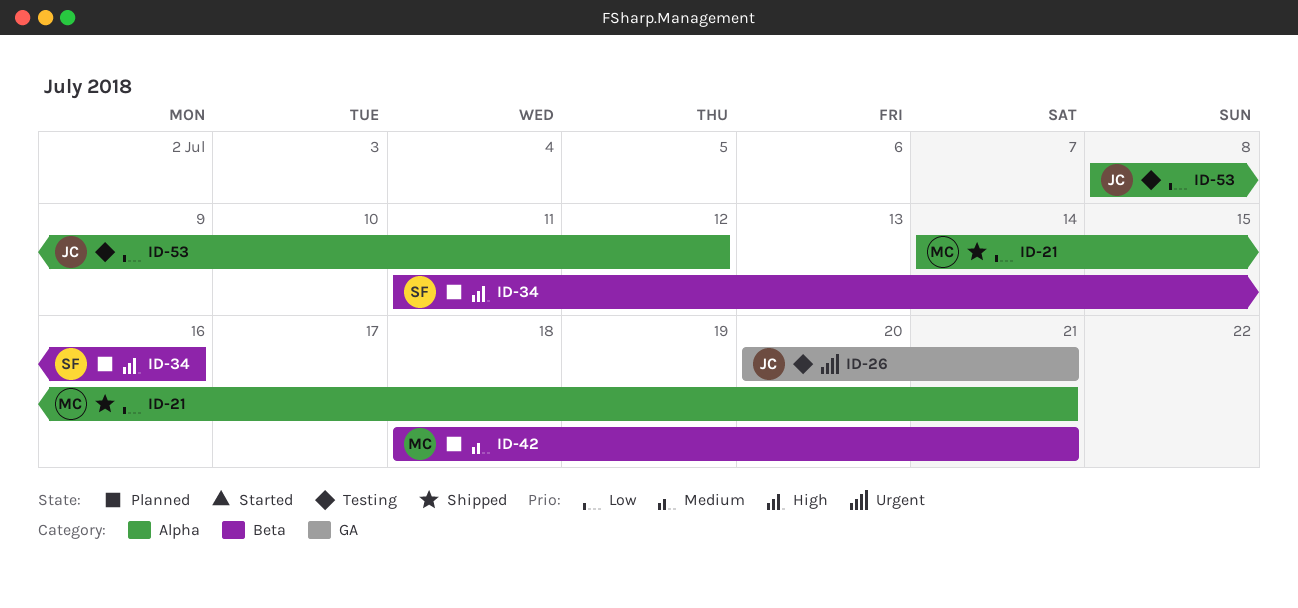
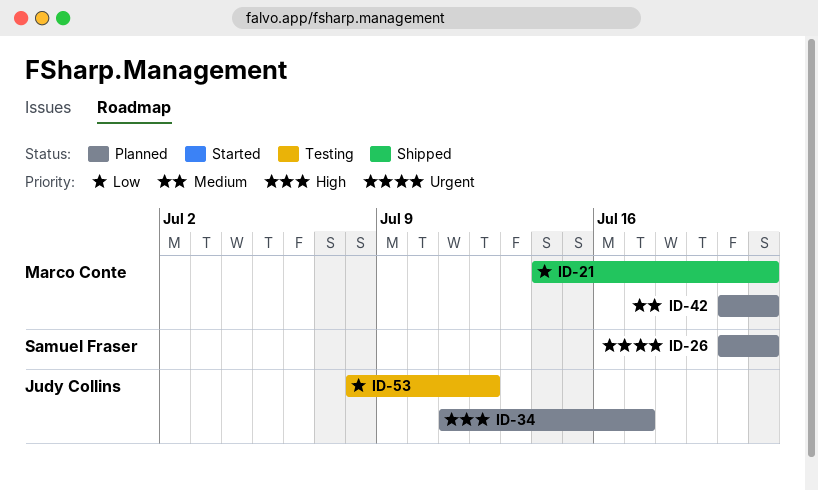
ID-26, status: Testing -> Planned
ID-26, owner: Judy Collins -> Samuel Fraser
ID-34, owner: Samuel Fraser -> Judy Collins
ID-34, due: Jul 16 -> Jul 17
ID-42, start: Jul 18 -> Jul 20

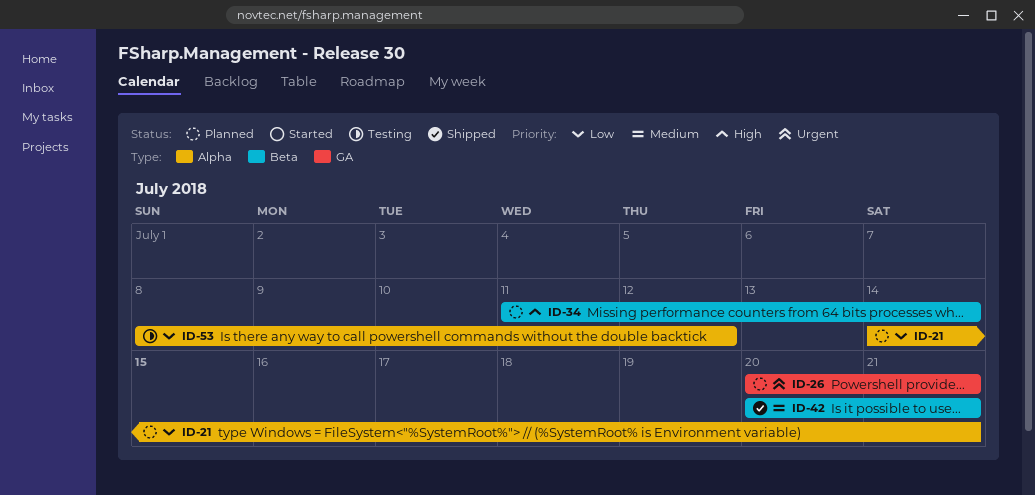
ID-21, status: Shipped -> Planned
ID-34, due: Jul 17 -> Jul 14
ID-42, status: Planned -> Shipped

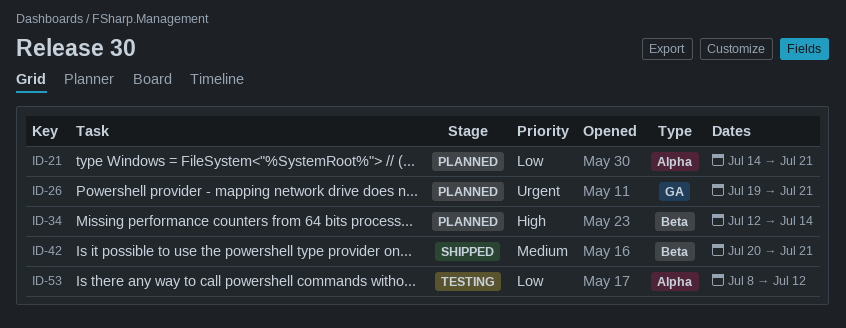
ID-26, start: Jul 20 -> Jul 19
ID-34, start: Jul 11 -> Jul 12

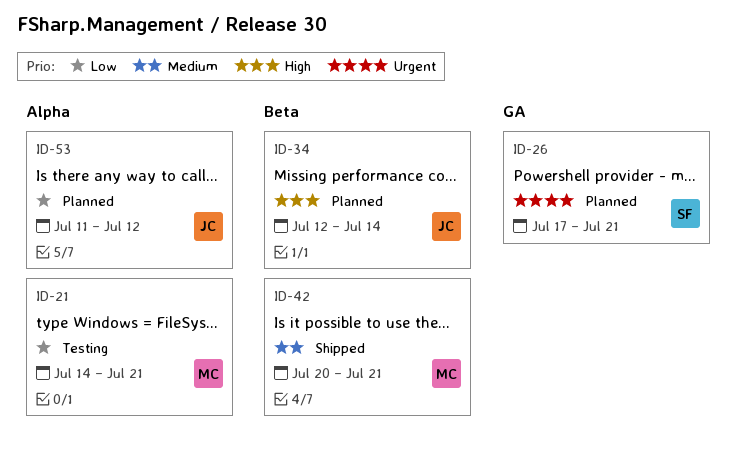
ID-21, status: Planned -> Testing
ID-26, start: Jul 19 -> Jul 17
ID-53, status: Testing -> Planned
ID-53, start: Jul 8 -> Jul 11

